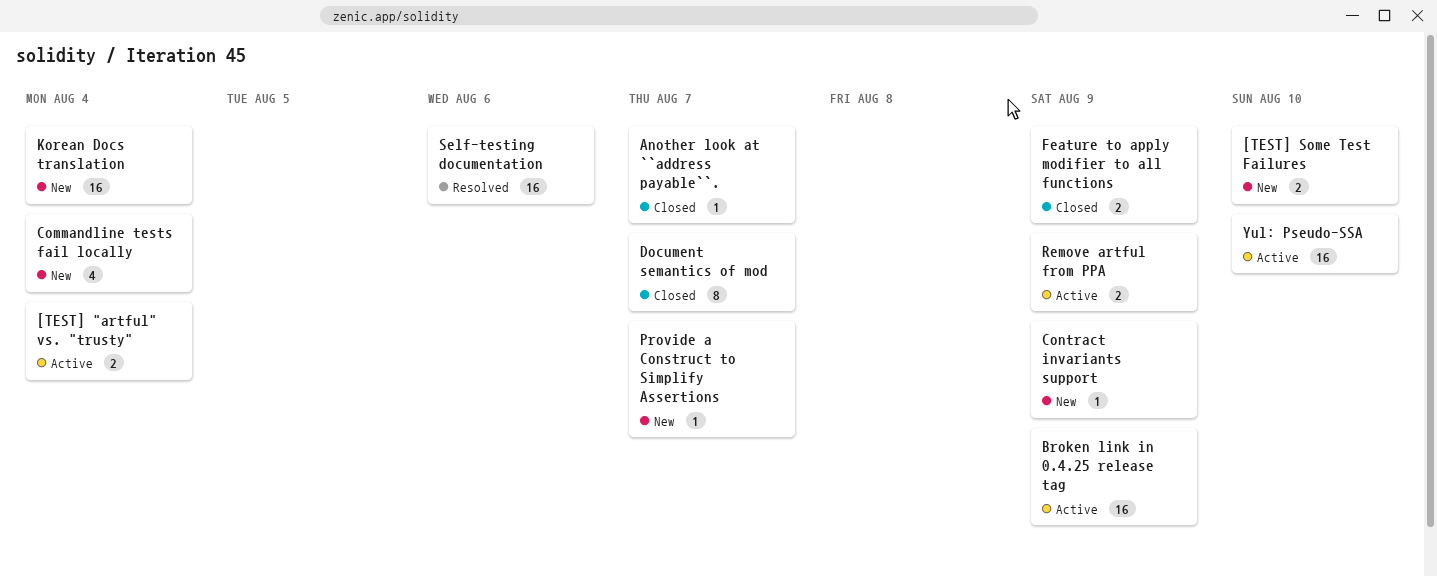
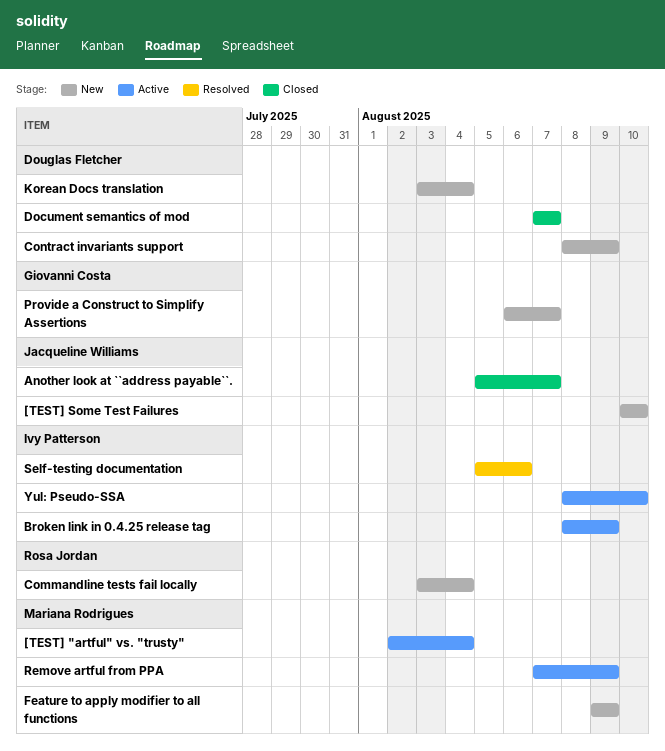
Feature to apply modifier to all functions, status: Closed -> New

